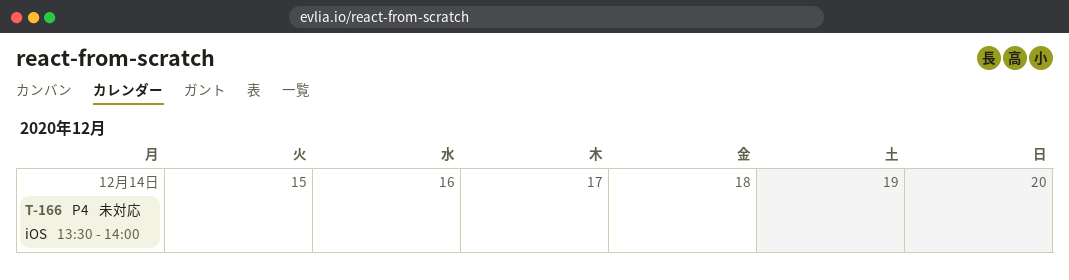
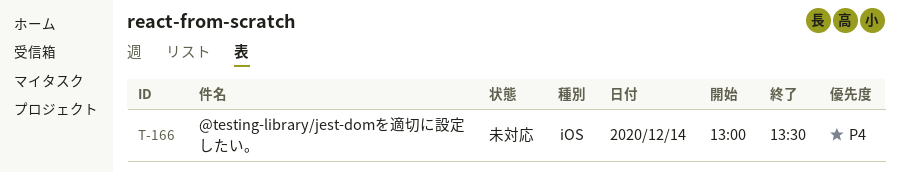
T-166, begins: 13:30 -> 13:00
T-166, ends: 14:00 -> 13:30

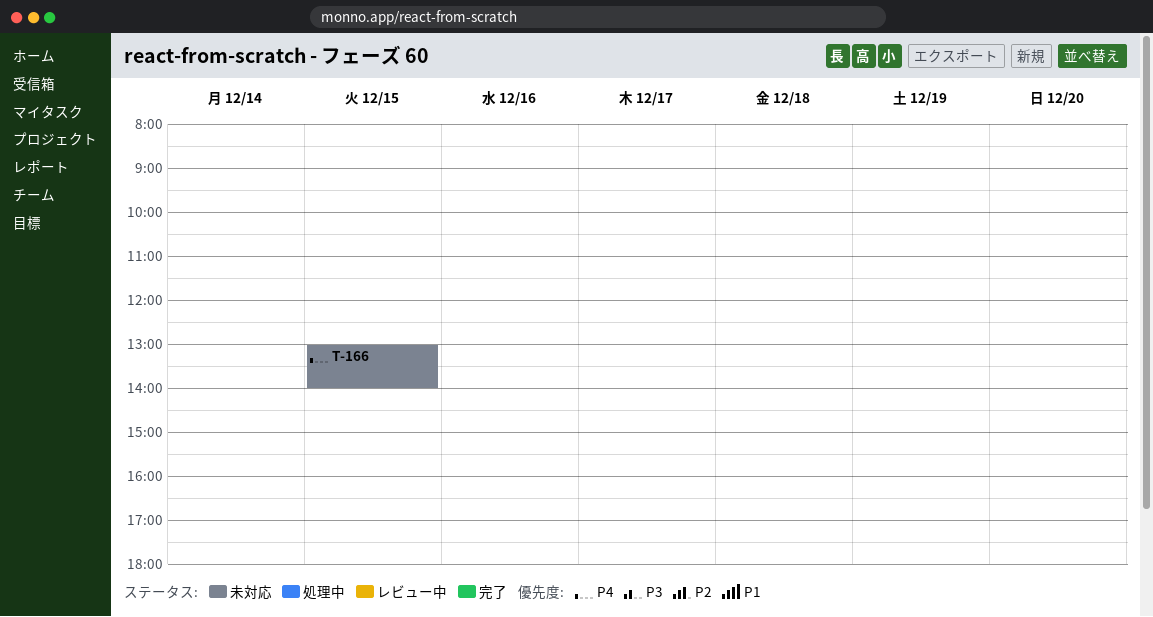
T-166, day: Dec 14 -> Dec 15
T-166, ends: 13:30 -> 14:00

